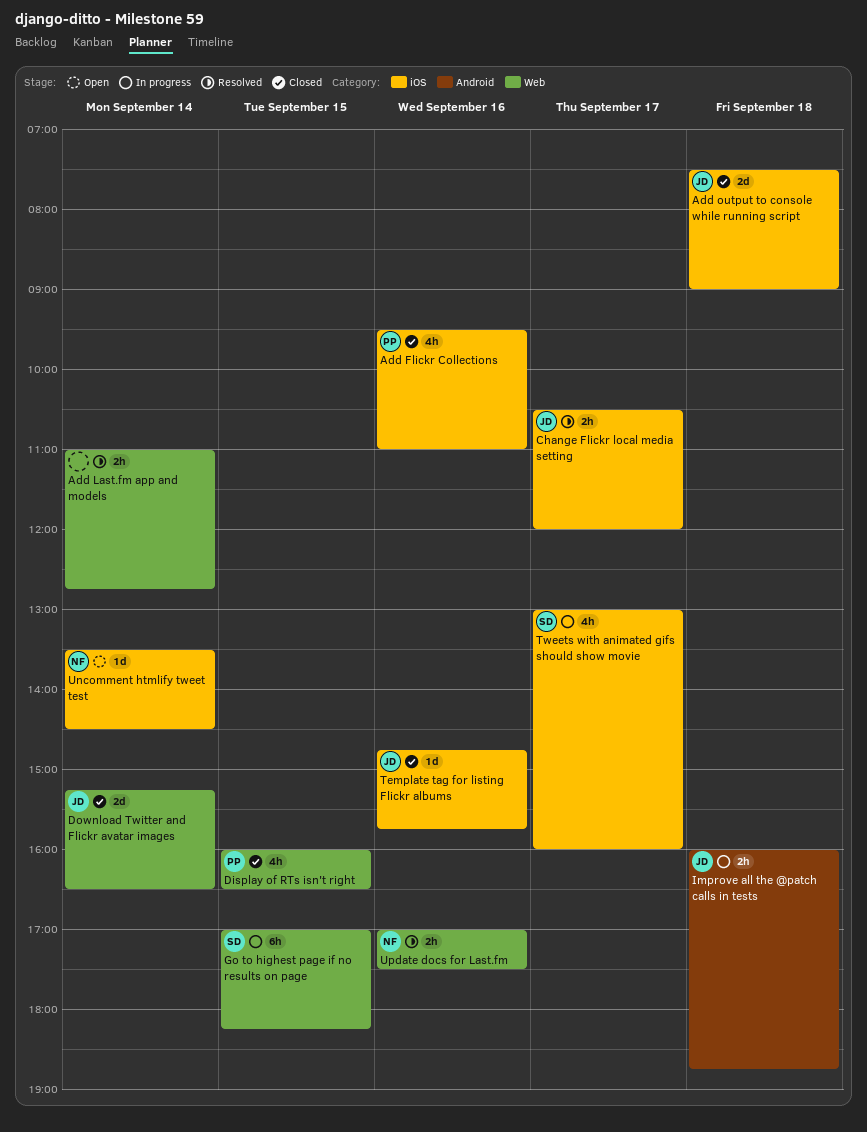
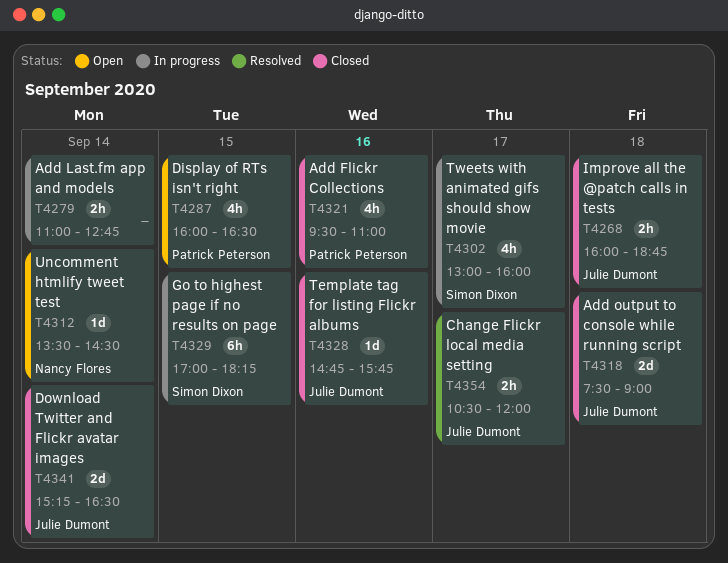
Add Last.fm app and models, status: Resolved -> In progress
Display of RTs isn't right, status: Closed -> Open
Improve all the @patch calls in tests, status: In progress -> Closed
Update docs for Last.fm: present -> none

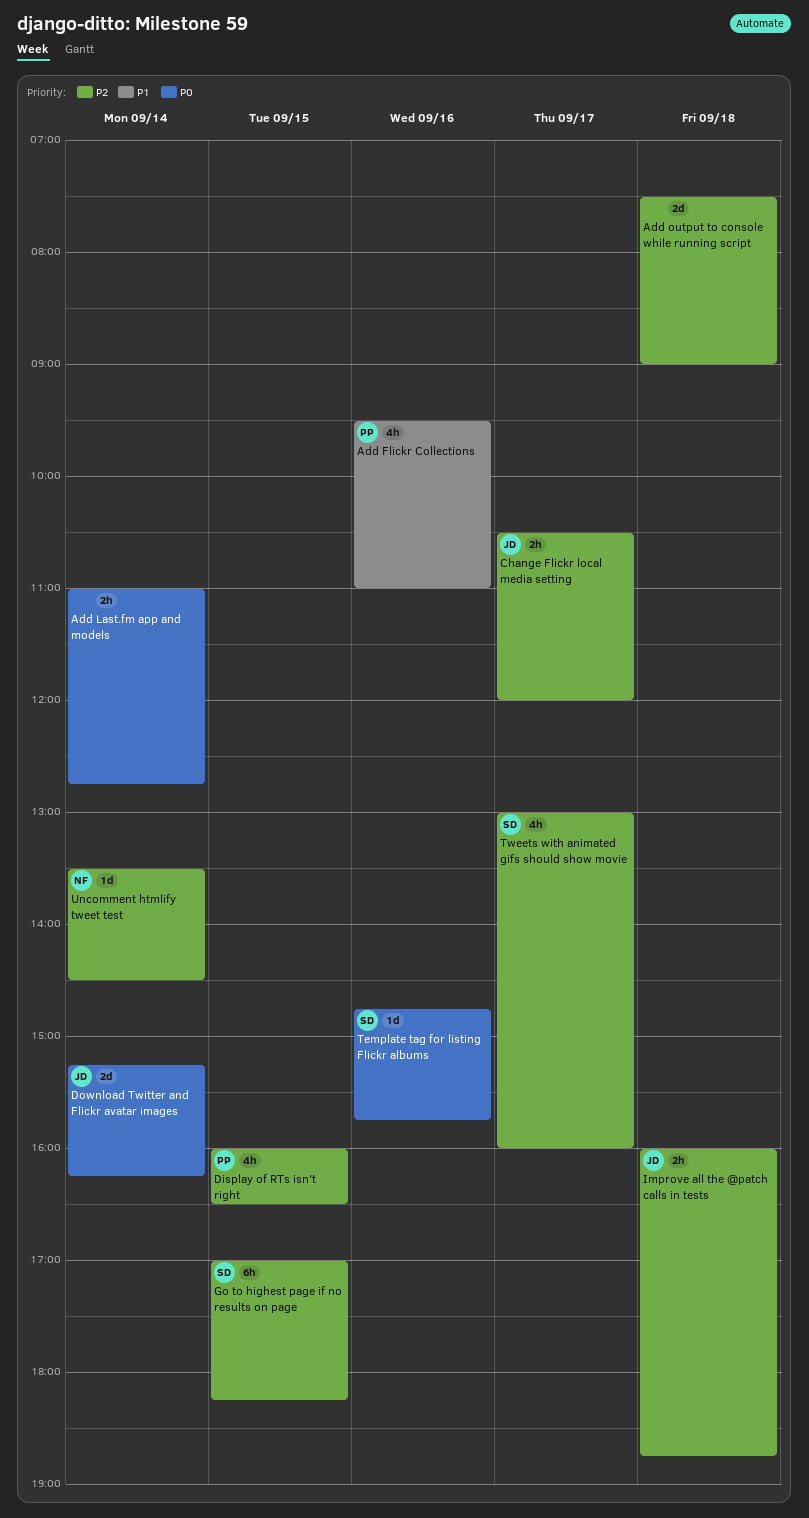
Add output to console while running script, owner: Julie Dumont -> none
Download Twitter and Flickr avatar images, ends: 16:30 -> 16:15
Template tag for listing Flickr albums, owner: Julie Dumont -> Simon Dixon

